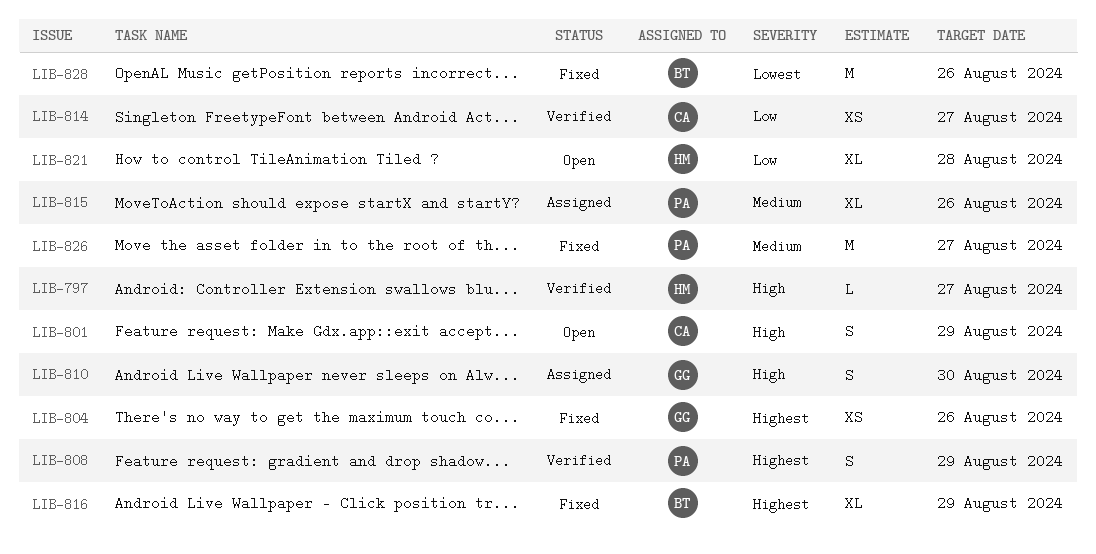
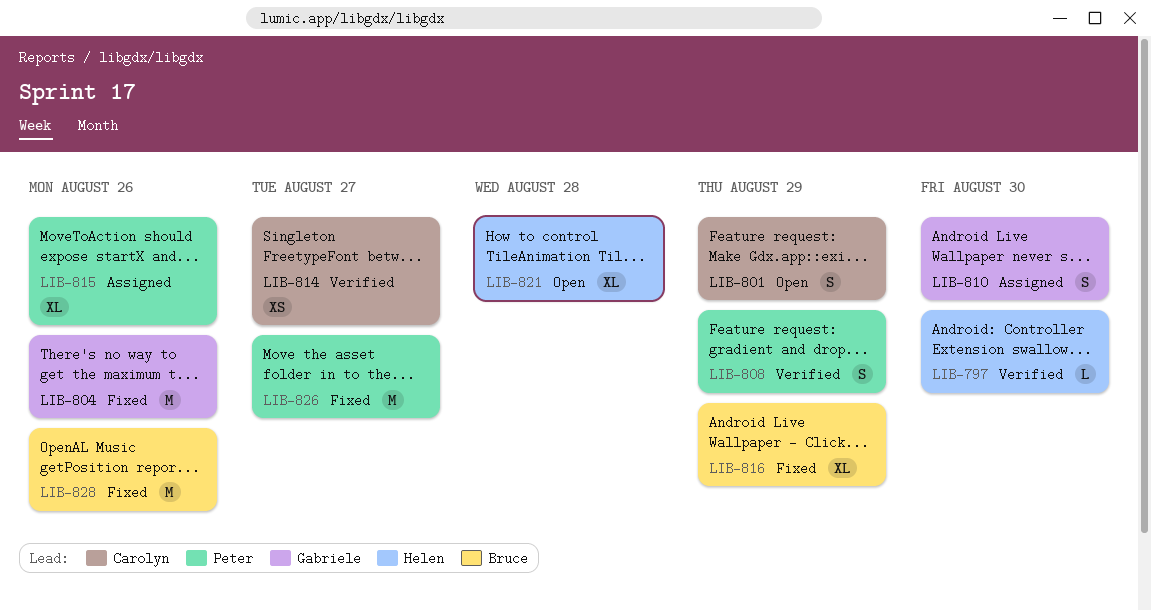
LIB-797, due: Aug 27 -> Aug 30
LIB-804, estimate: XS -> M

